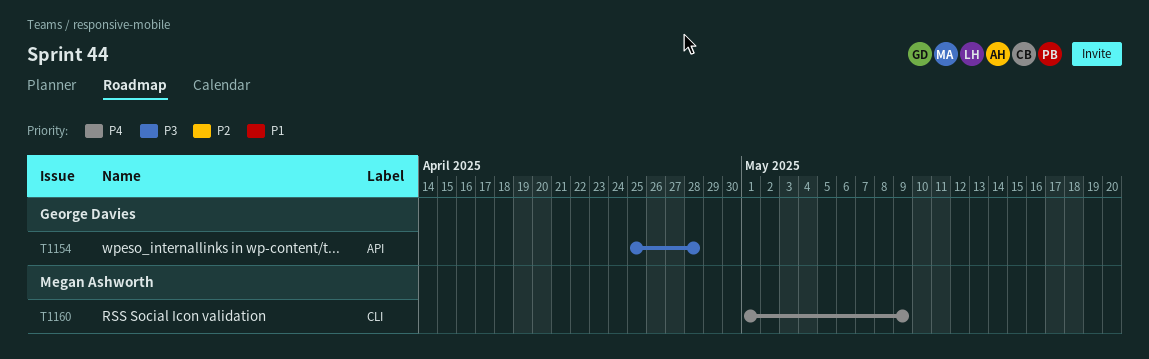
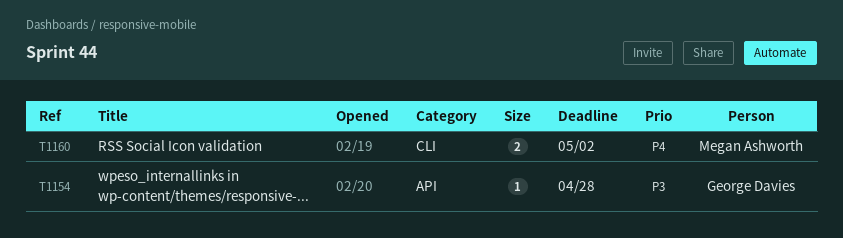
T1160, due: May 9 -> May 2

